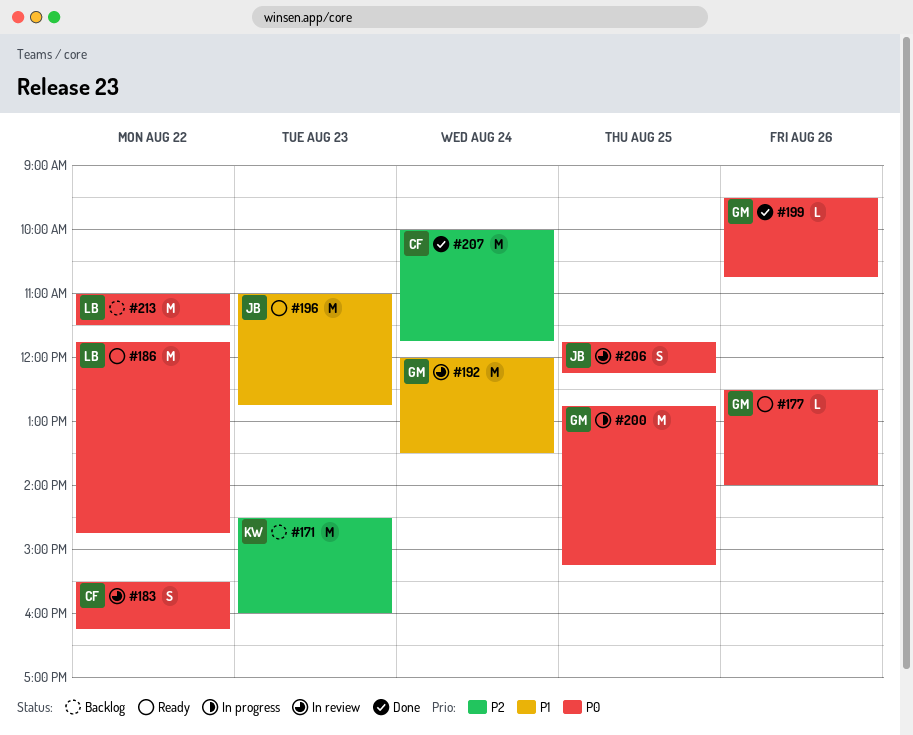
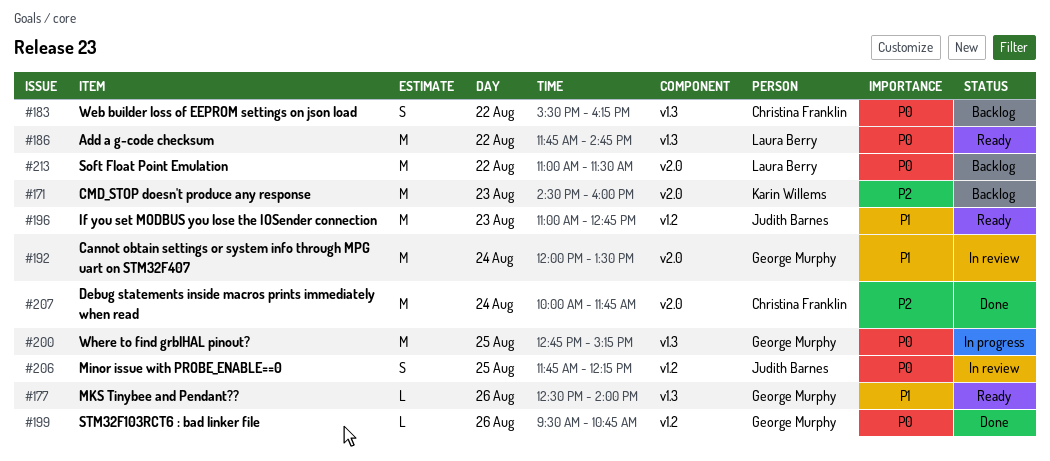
#177, priority: P0 -> P1
#183, status: In review -> Backlog

